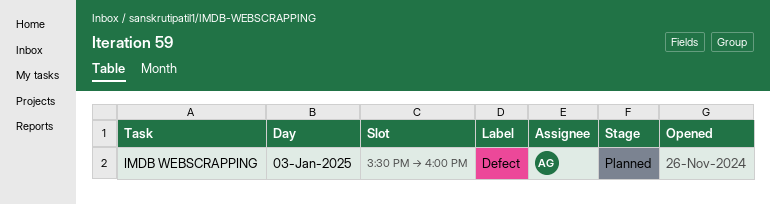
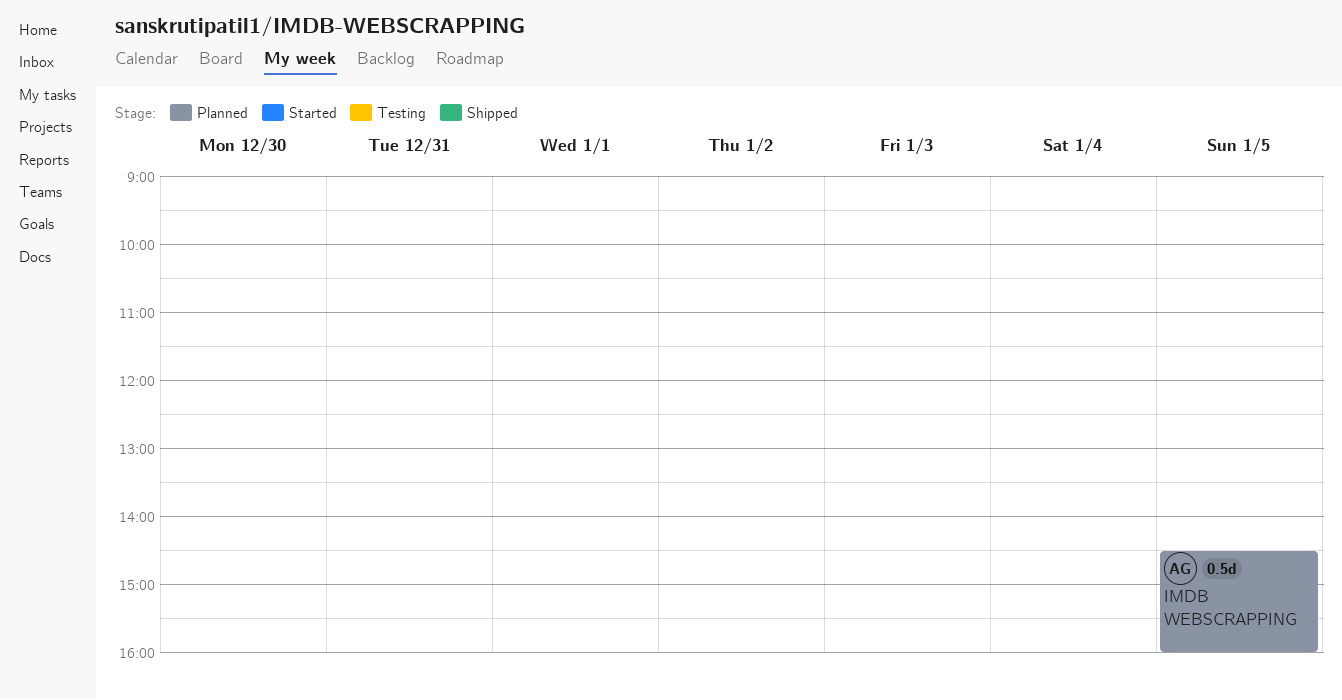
IMDB WEBSCRAPPING, day: Jan 3 -> Jan 5
IMDB WEBSCRAPPING, begins: 15:30 -> 14:30

